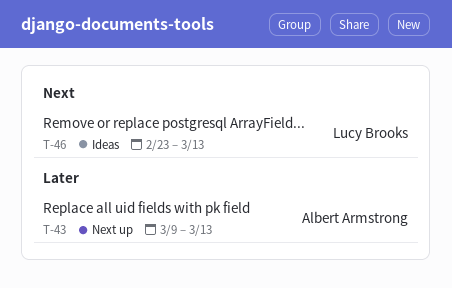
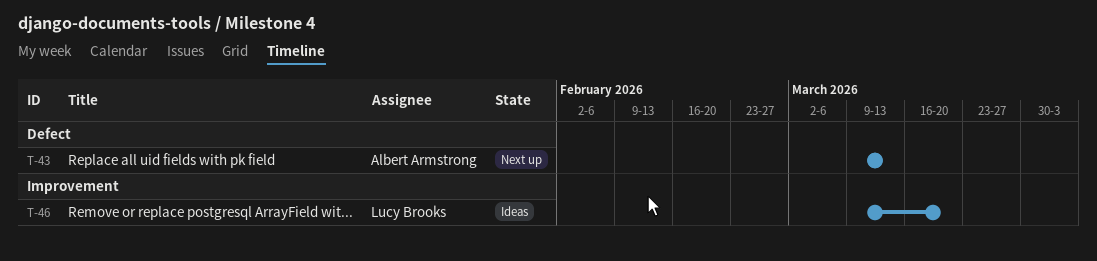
T-46, start: Feb 23 -> Mar 9
T-46, due: Mar 13 -> Mar 20

